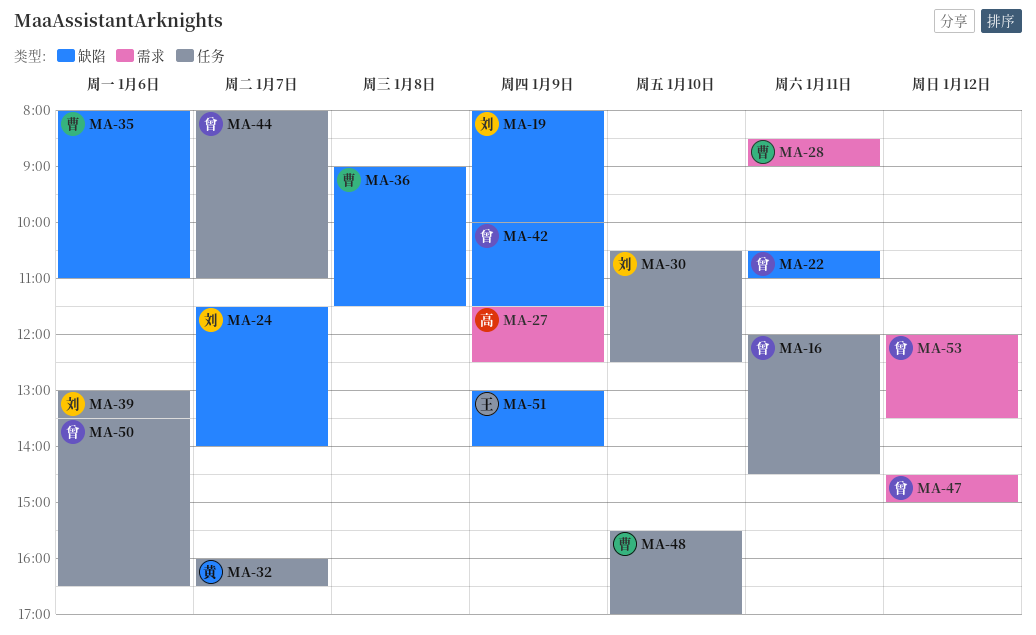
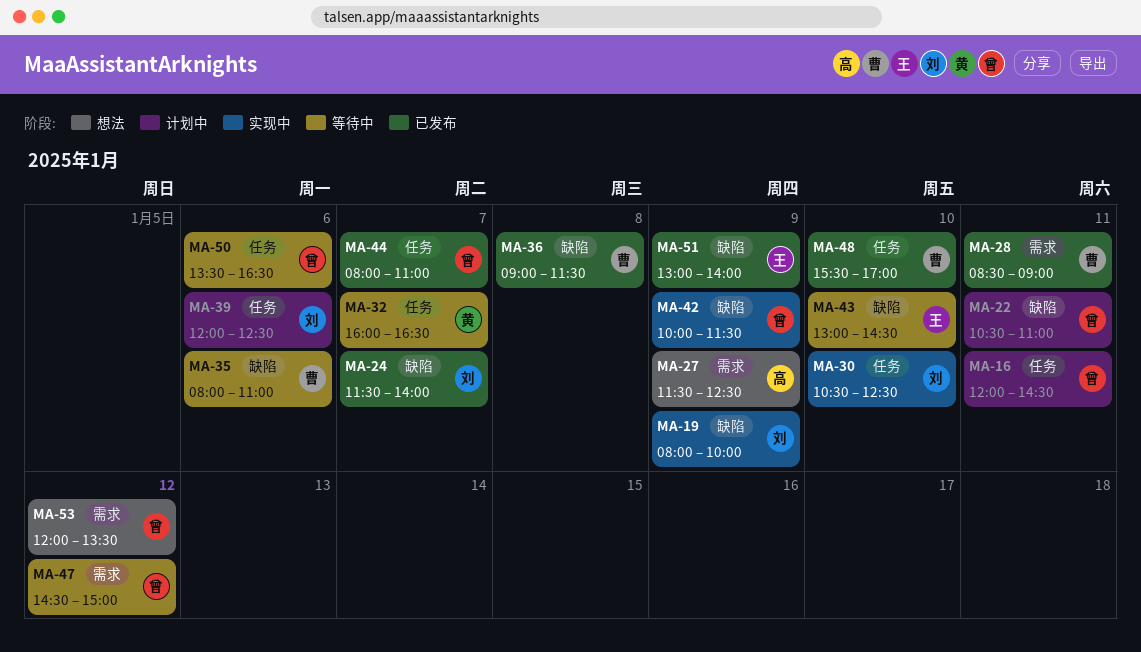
MA-39, begins: 13:00 -> 12:00
MA-39, ends: 13:30 -> 12:30
MA-43: none -> present

